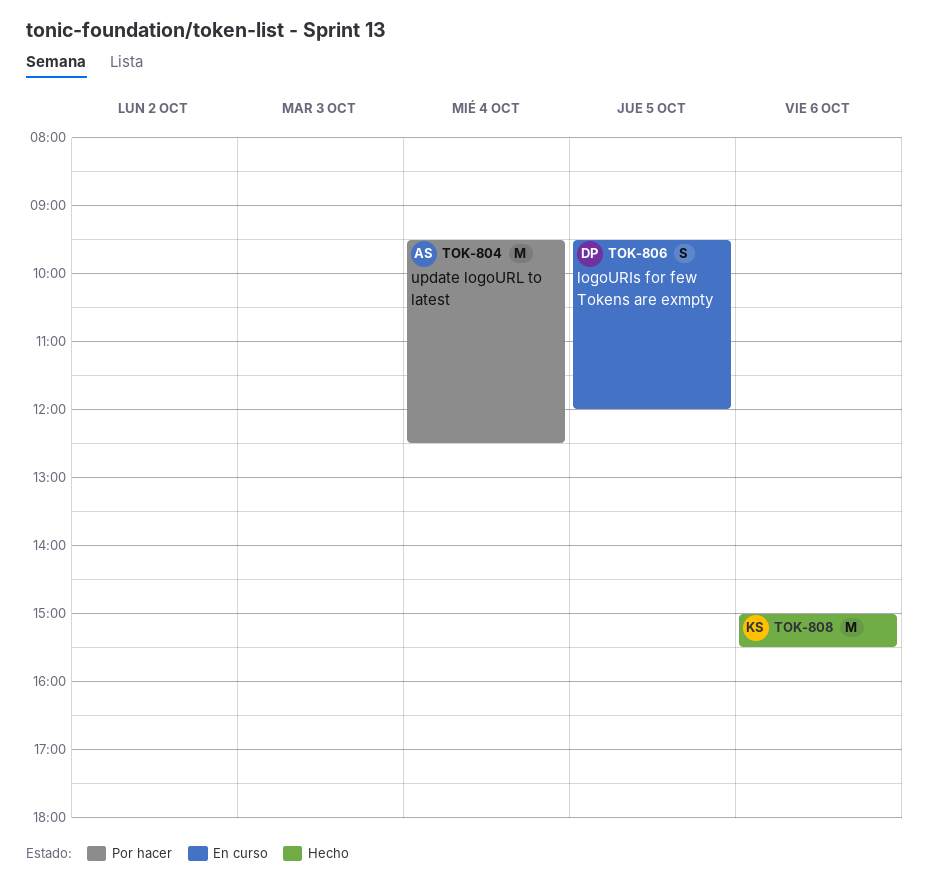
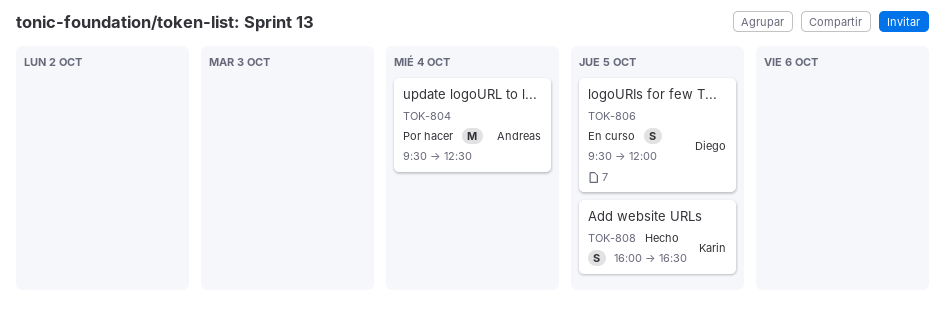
TOK-808, estimate: M -> S
TOK-808, day: Oct 6 -> Oct 5
TOK-808, begins: 15:00 -> 16:00
TOK-808, ends: 15:30 -> 16:30

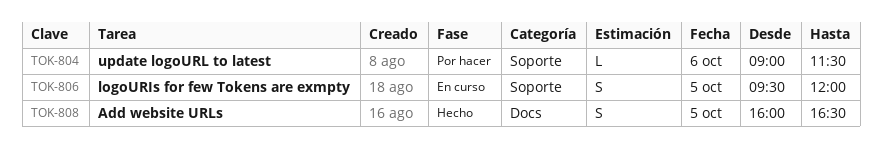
TOK-804, estimate: M -> L
TOK-804, day: Oct 4 -> Oct 6
TOK-804, begins: 09:30 -> 09:00
TOK-804, ends: 12:30 -> 11:30

